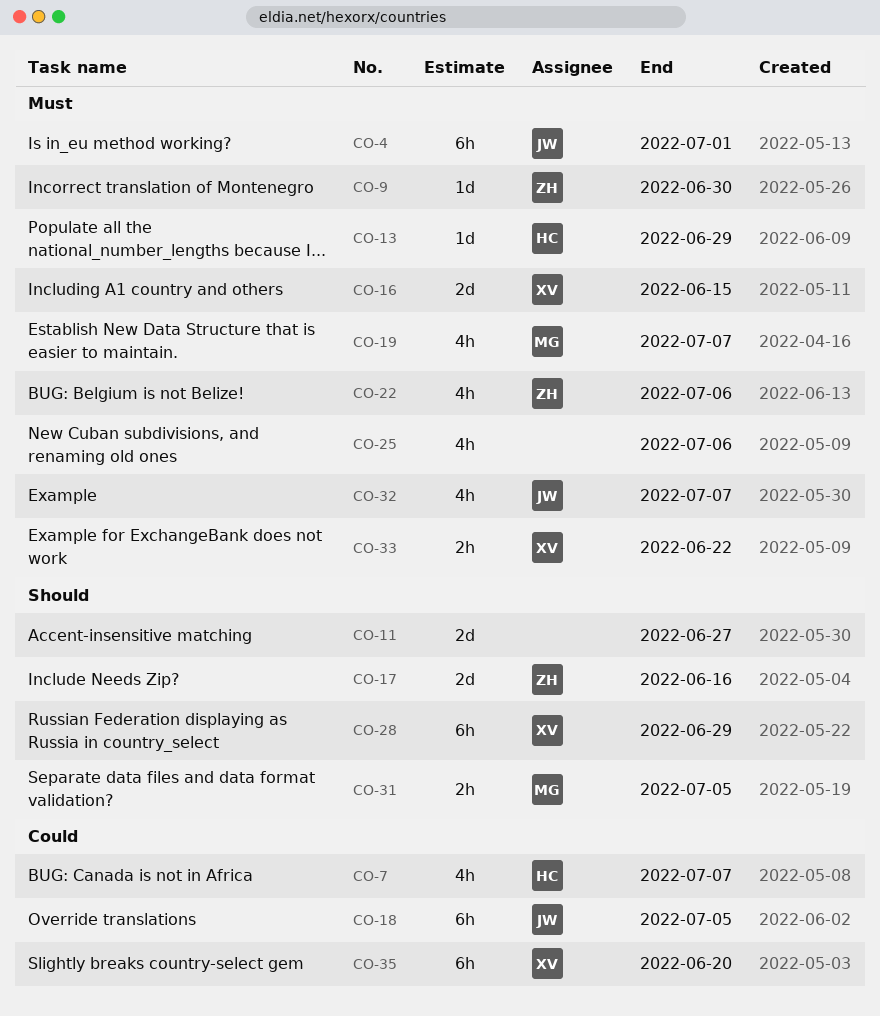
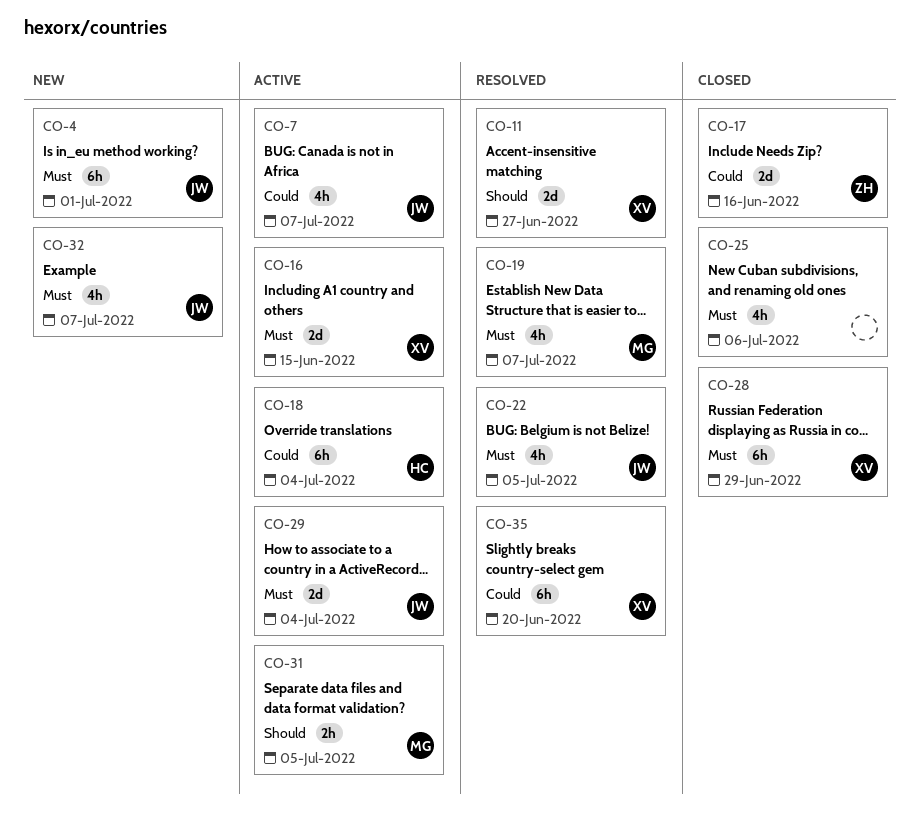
CO-7, owner: HC -> JW
CO-9: present -> none
CO-11, owner: none -> XV
CO-13: present -> none
CO-17, priority: Should -> Could
CO-18, owner: JW -> HC
CO-18, due: Jul 5 -> Jul 4
CO-22, owner: ZH -> JW
CO-22, due: Jul 6 -> Jul 5
CO-28, priority: Should -> Must
CO-29: none -> present
CO-33: present -> none

